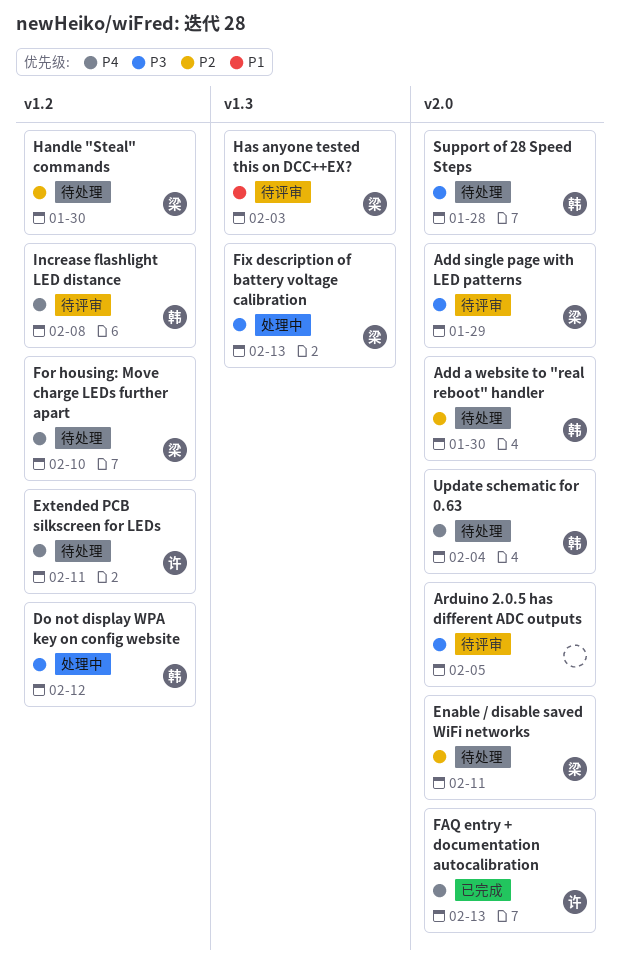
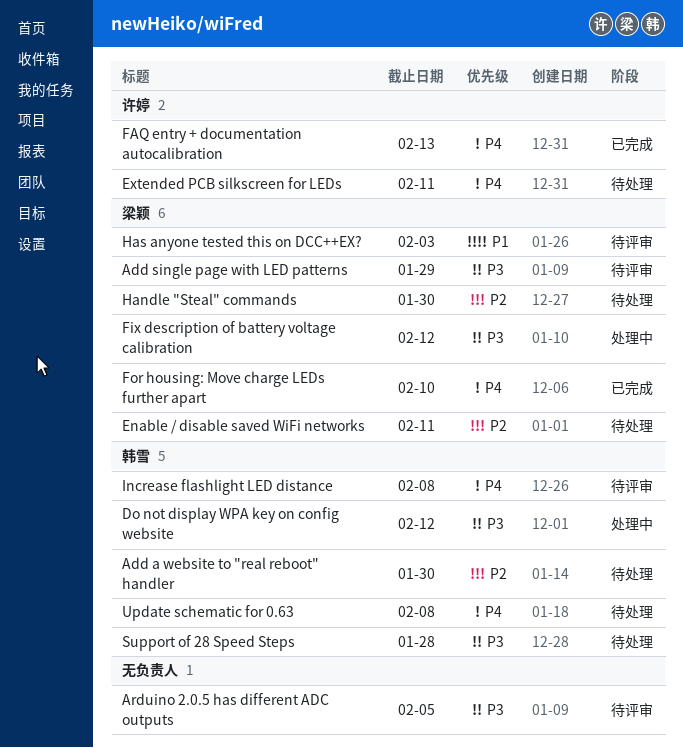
Fix description of battery voltage calibration, due: Feb 13 -> Feb 12
For housing: Move charge LEDs further apart, status: 待处理 -> 已完成
Update schematic for 0.63, due: Feb 4 -> Feb 8

